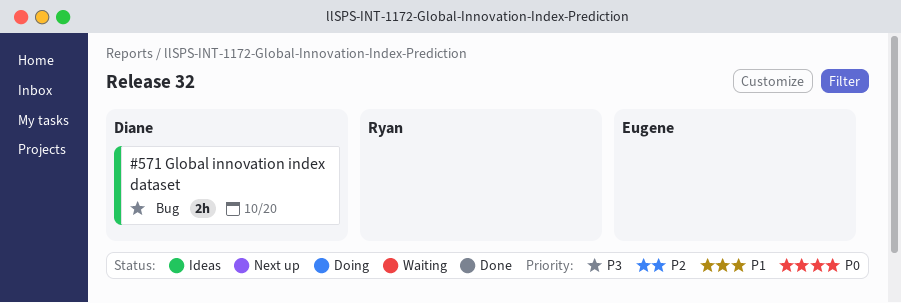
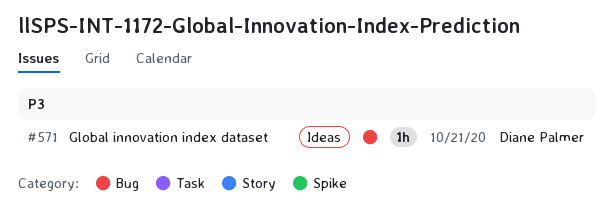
#571, estimate: 2h -> 1h
#571, due: Oct 20 -> Oct 21

